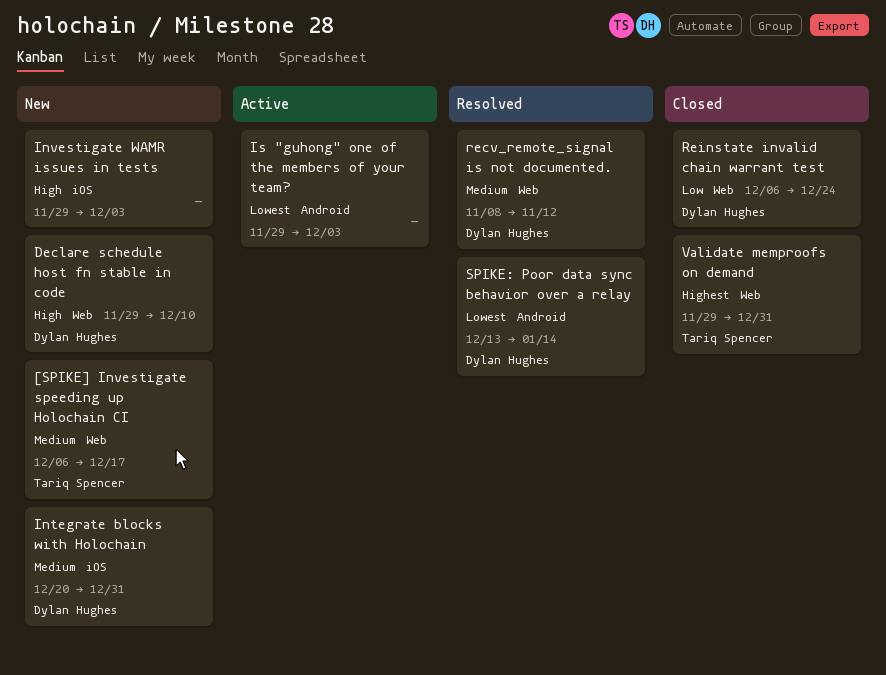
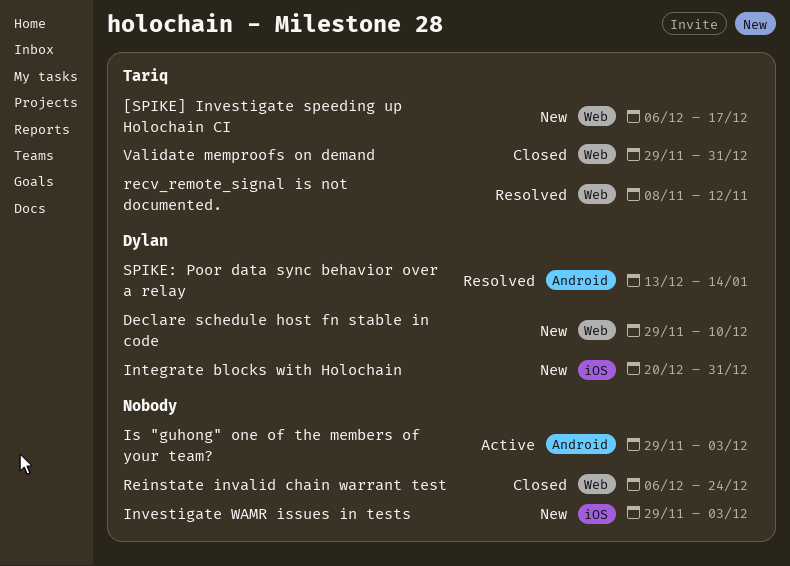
recv_remote_signal is not documented., owner: Dylan Hughes -> Tariq Spencer
Reinstate invalid chain warrant test, owner: Dylan Hughes -> none

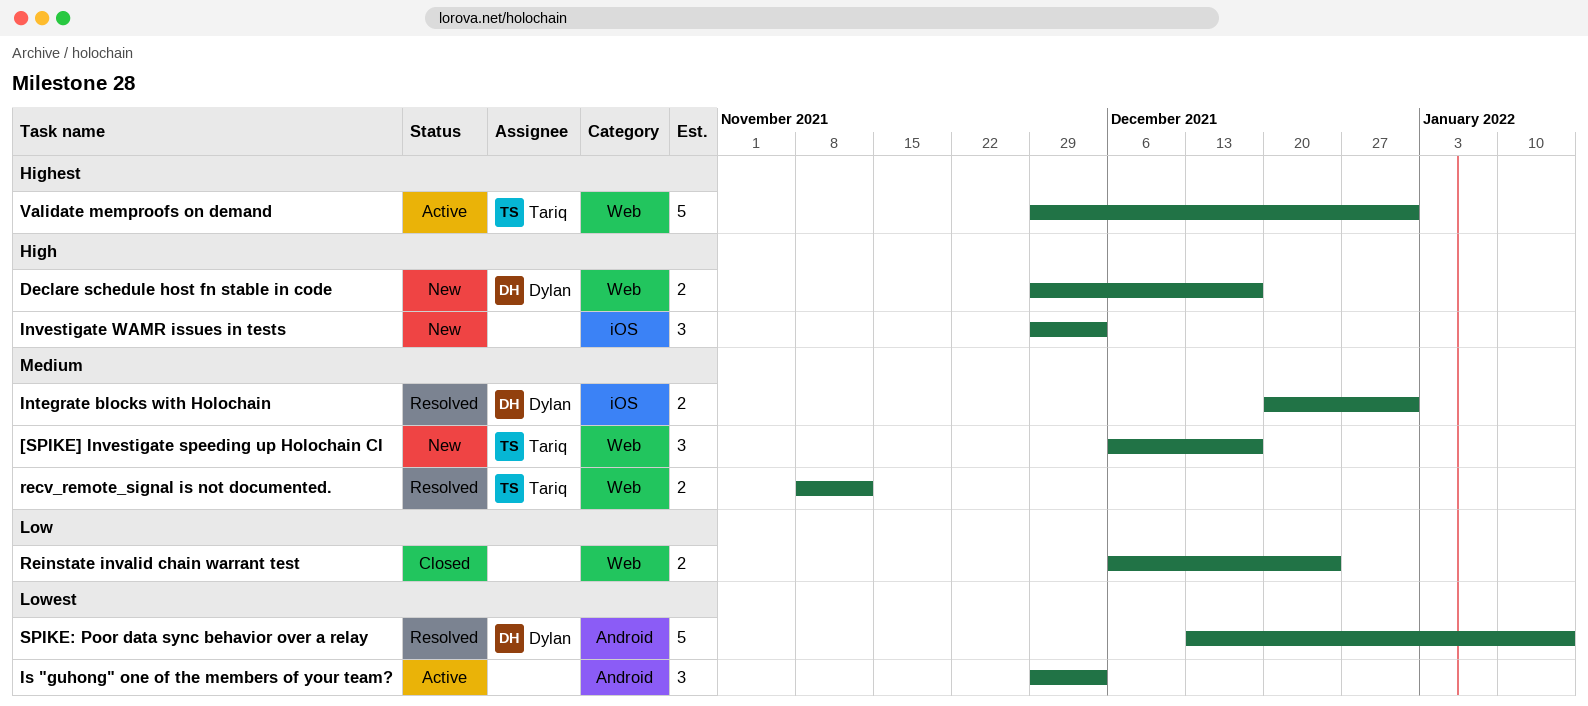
Declare schedule host fn stable in code, due: Dec 10 -> Dec 17
Integrate blocks with Holochain, status: New -> Resolved
Validate memproofs on demand, status: Closed -> Active

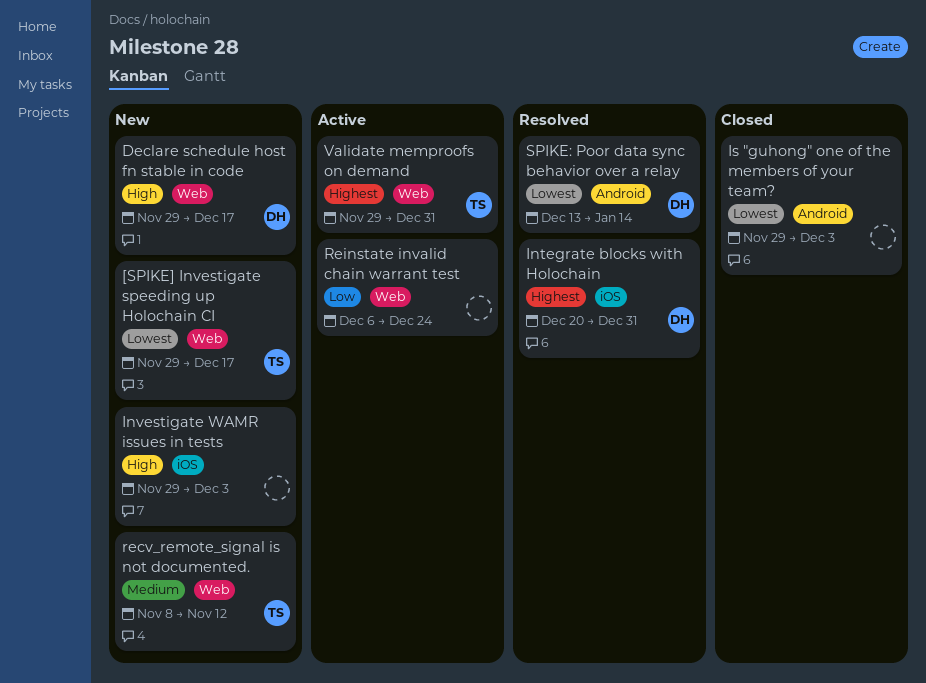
[SPIKE] Investigate speeding up Holochain CI, priority: Medium -> Lowest
[SPIKE] Investigate speeding up Holochain CI, start: Dec 6 -> Nov 29
Integrate blocks with Holochain, priority: Medium -> Highest
Is "guhong" one of the members of your team?, status: Active -> Closed
recv_remote_signal is not documented., status: Resolved -> New
Reinstate invalid chain warrant test, status: Closed -> Active

